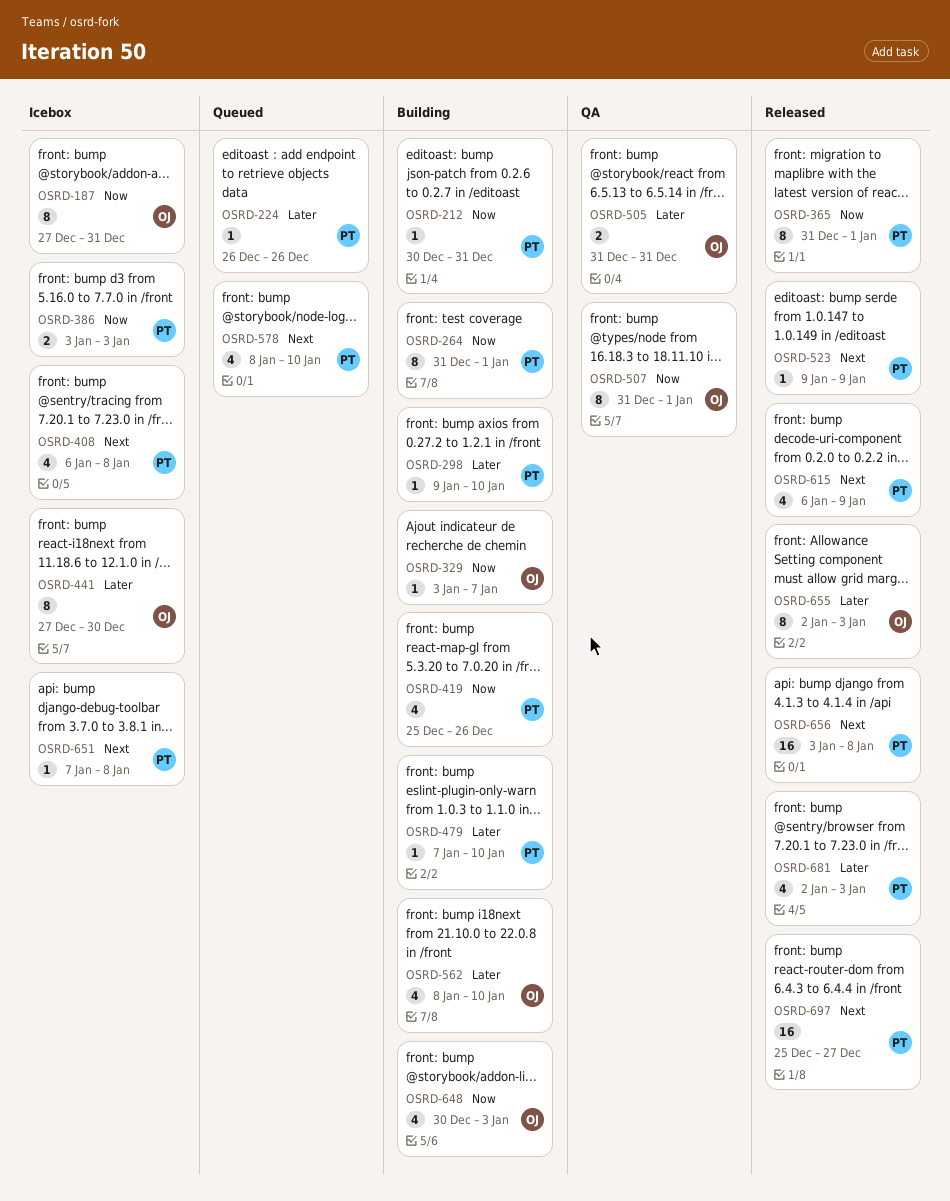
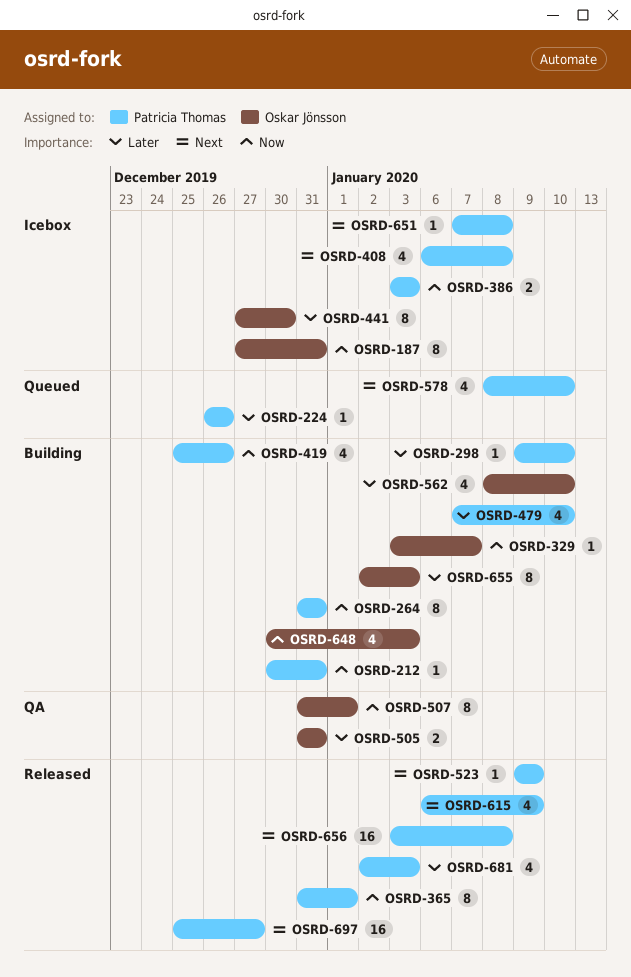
OSRD-264, due: Jan 1 -> Dec 31
OSRD-479, estimate: 1 -> 4
OSRD-655, status: Released -> Building

